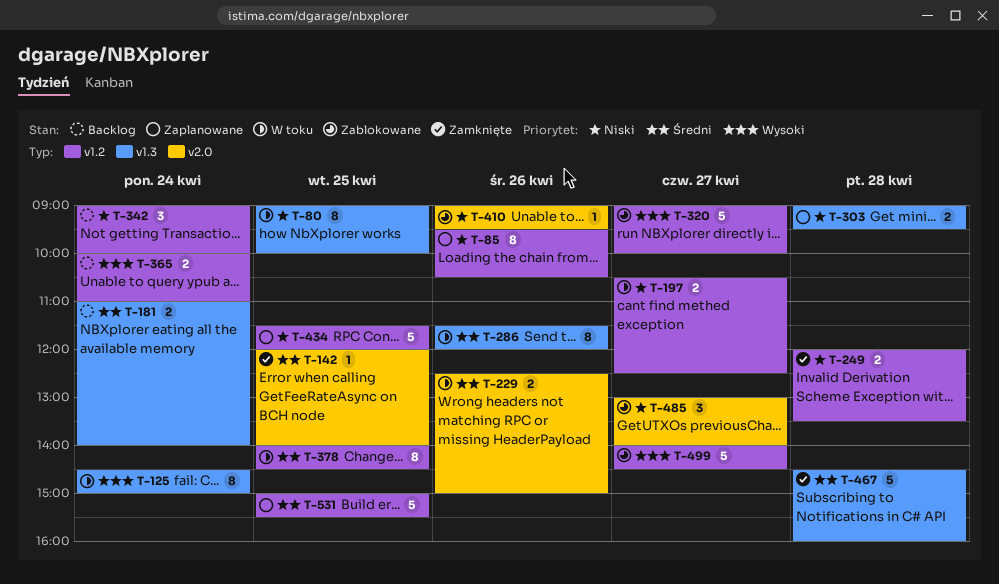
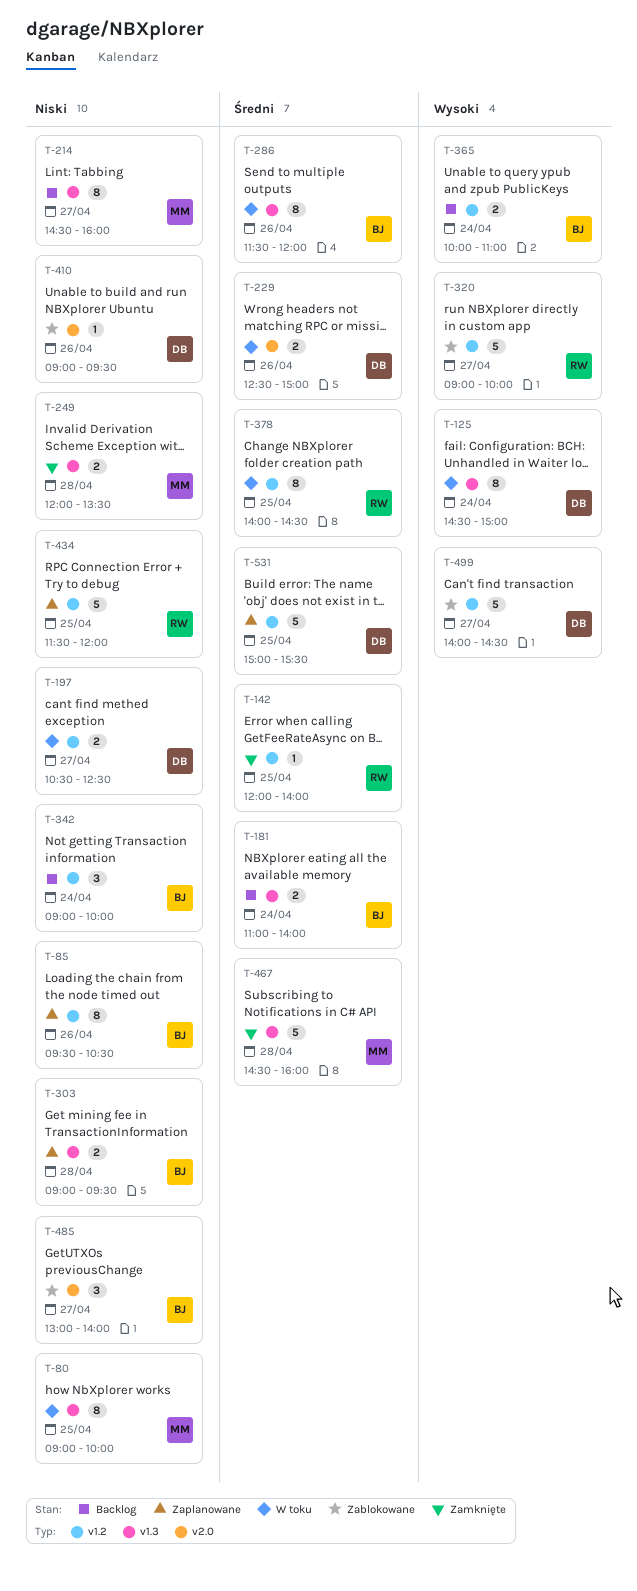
T-142, label: v2.0 -> v1.2
T-214: none -> present
T-249, label: v1.2 -> v1.3

